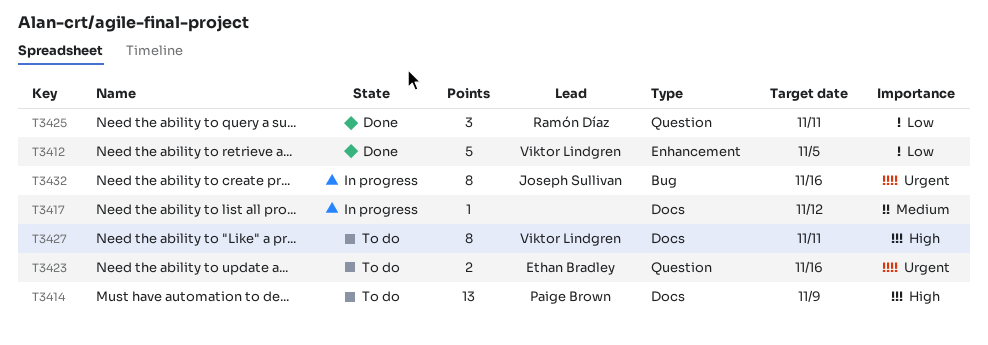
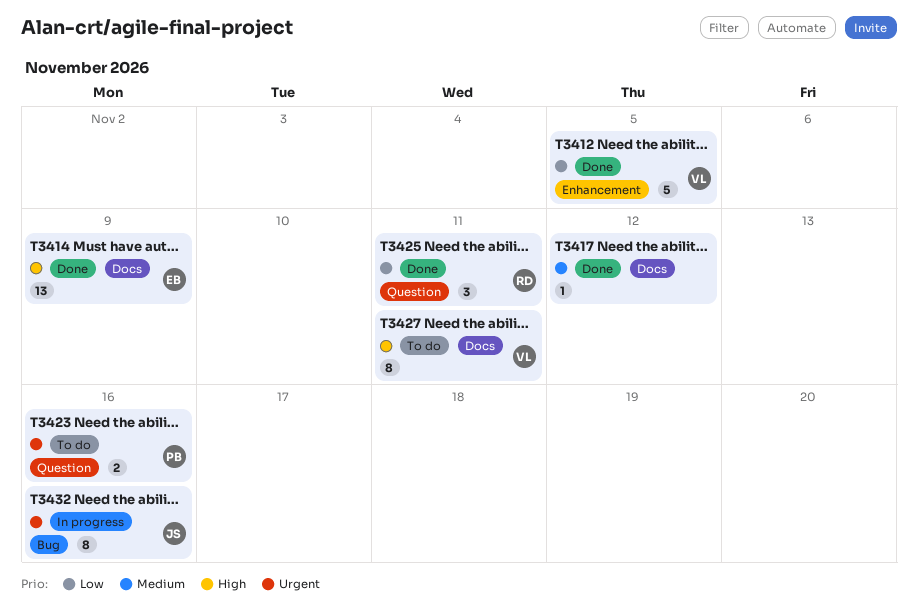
T3414, status: To do -> Done
T3414, owner: Paige Brown -> Ethan Bradley
T3417, status: In progress -> Done
T3423, owner: Ethan Bradley -> Paige Brown

